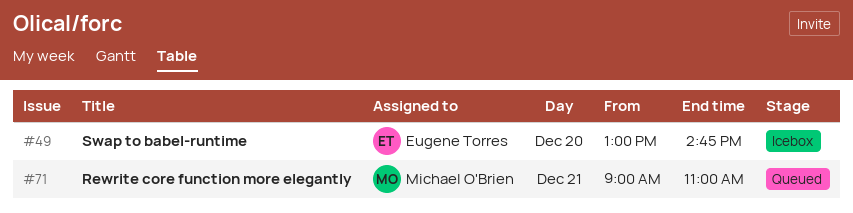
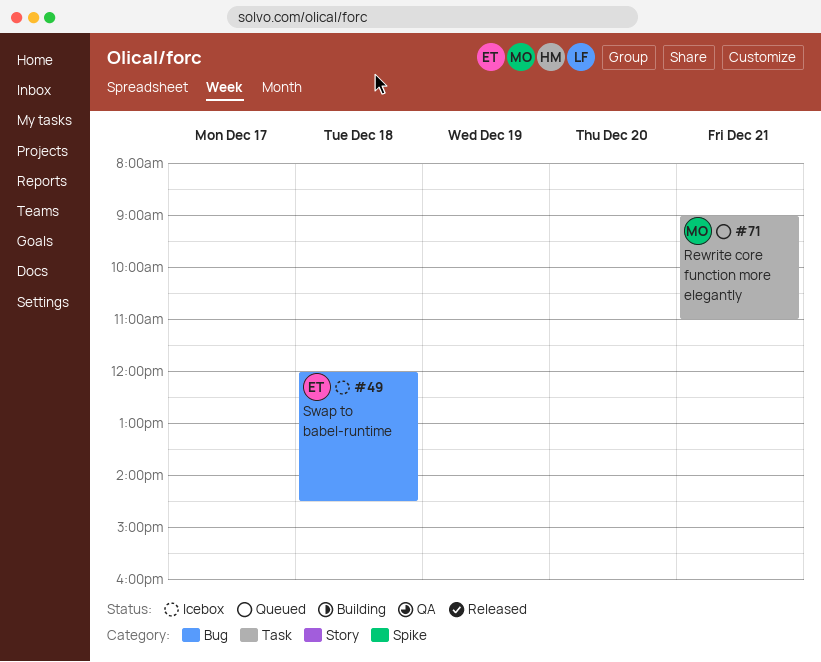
#49, day: Dec 20 -> Dec 18
#49, begins: 13:00 -> 12:00
#49, ends: 14:45 -> 14:30

